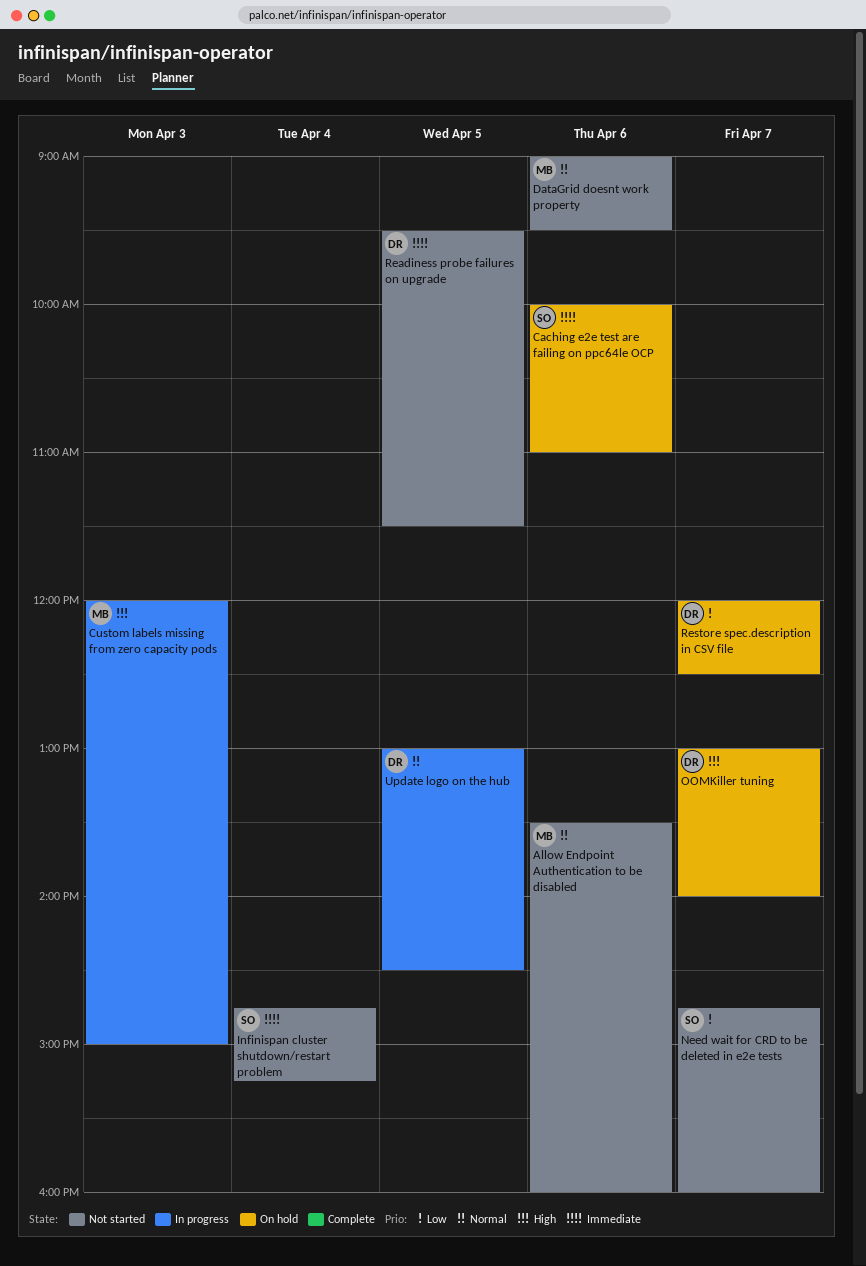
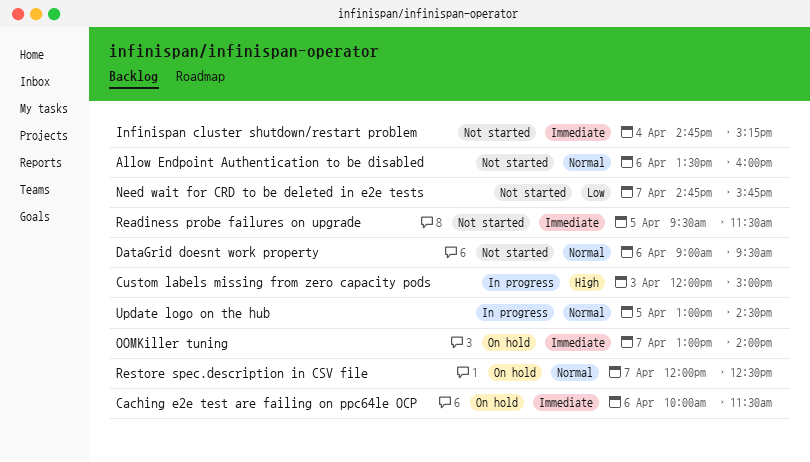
Caching e2e test are failing on ppc64le OCP, ends: 11:00 -> 11:30
Need wait for CRD to be deleted in e2e tests, ends: 16:00 -> 15:45
OOMKiller tuning, priority: High -> Immediate
Restore spec.description in CSV file, priority: Low -> Normal

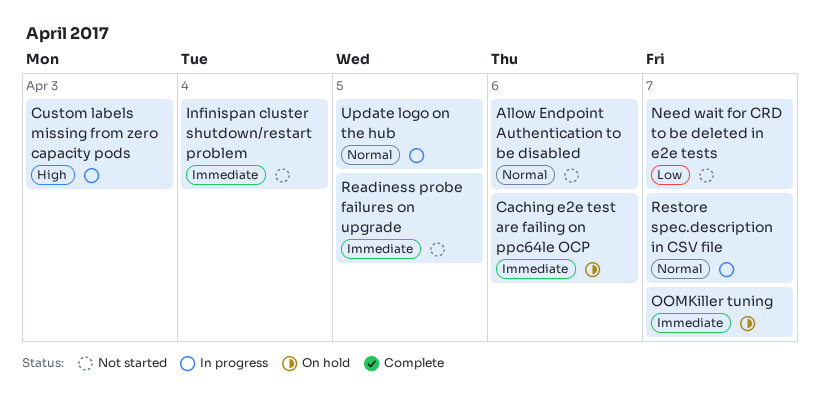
DataGrid doesnt work property: present -> none
Restore spec.description in CSV file, status: On hold -> In progress

